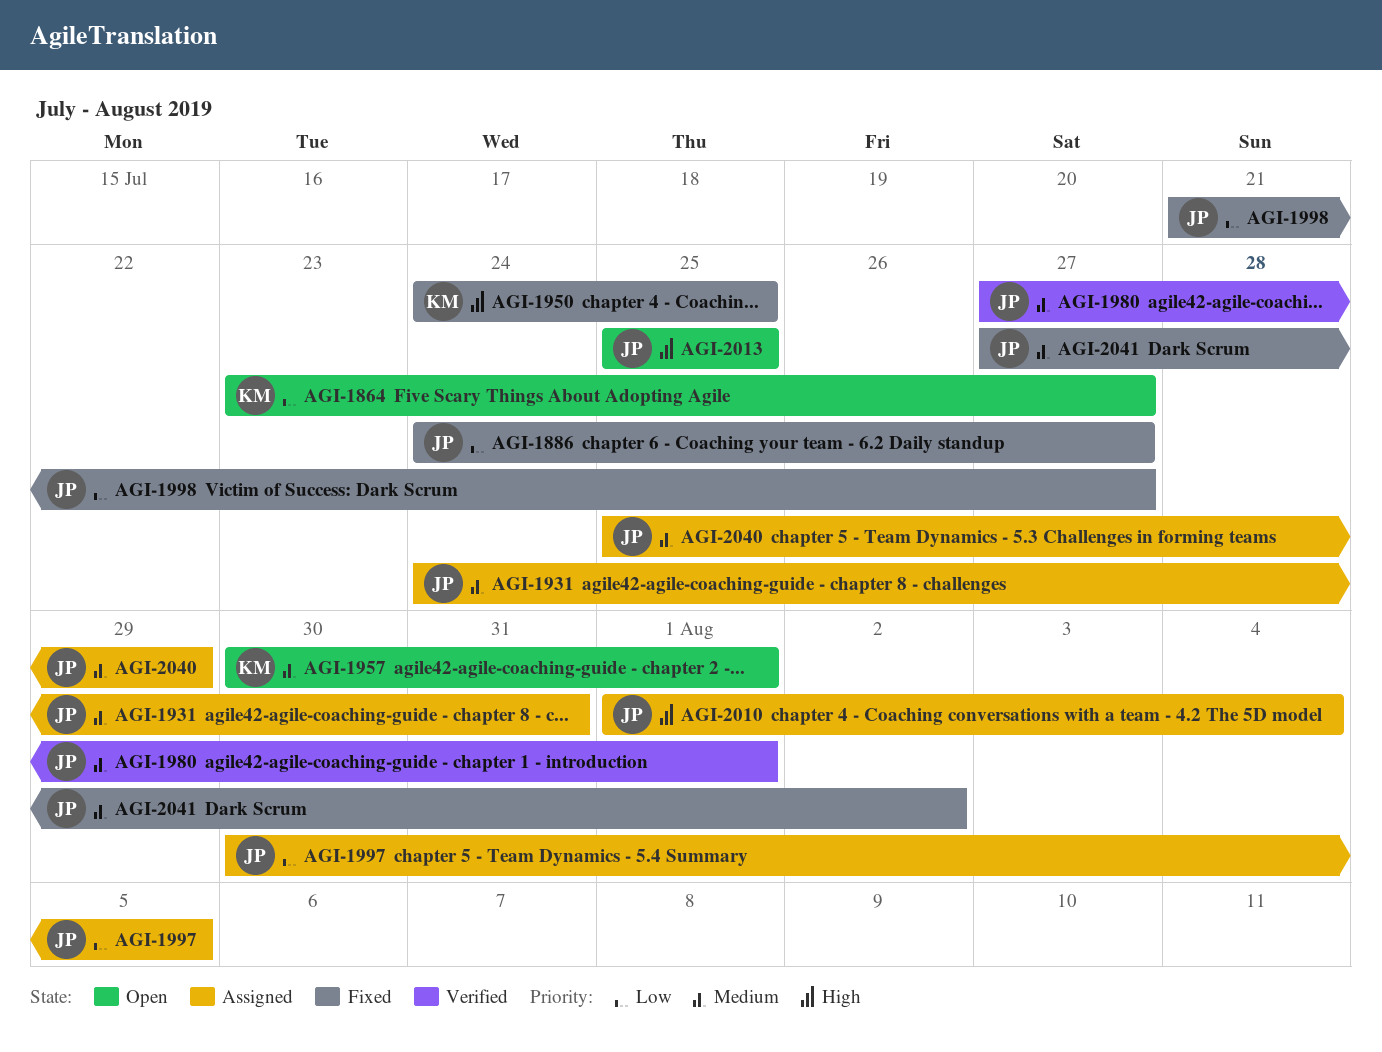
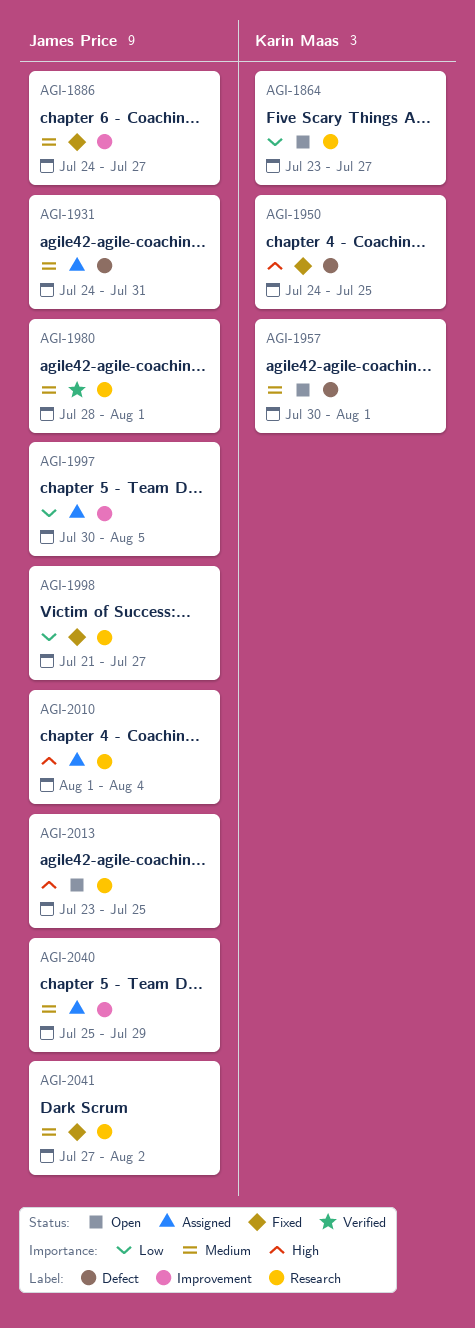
AGI-1886, priority: Low -> Medium
AGI-1980, start: Jul 27 -> Jul 28
AGI-2013, start: Jul 25 -> Jul 23

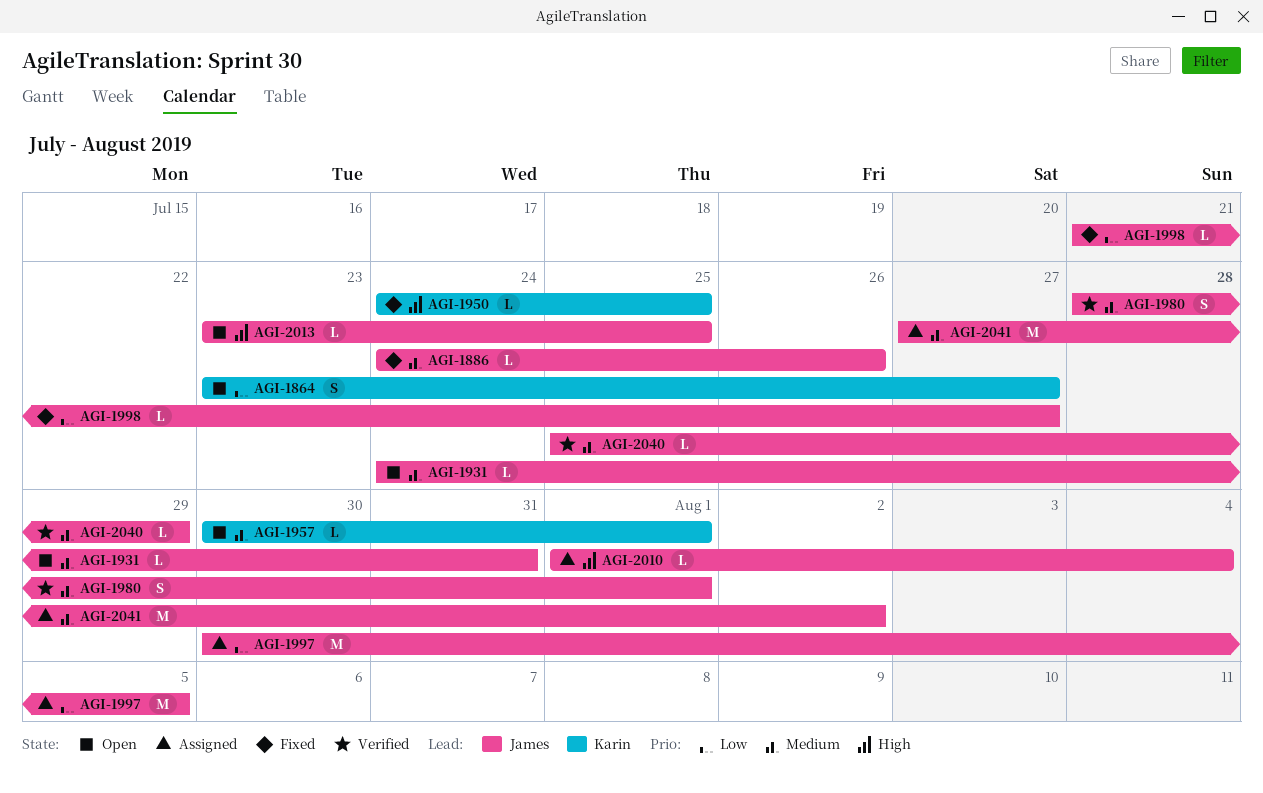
AGI-1886, due: Jul 27 -> Jul 26
AGI-1931, status: Assigned -> Open
AGI-2040, status: Assigned -> Verified
AGI-2041, status: Fixed -> Assigned

